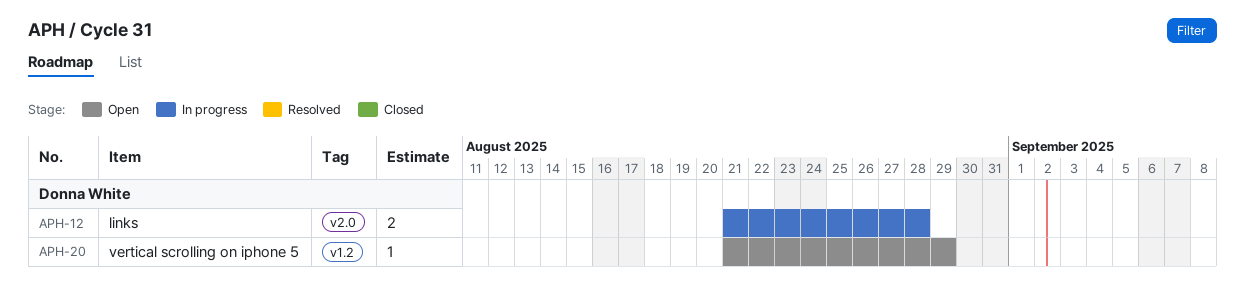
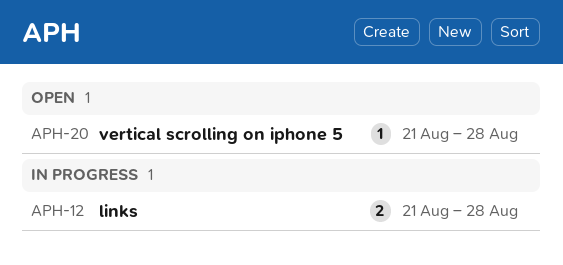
APH-20, due: Aug 29 -> Aug 28

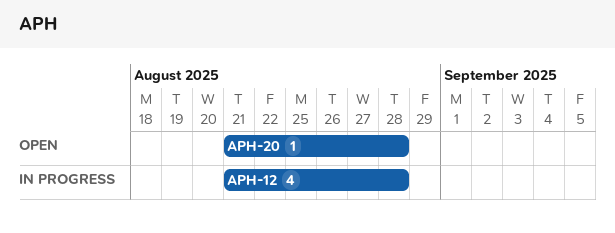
APH-12, estimate: 2 -> 4

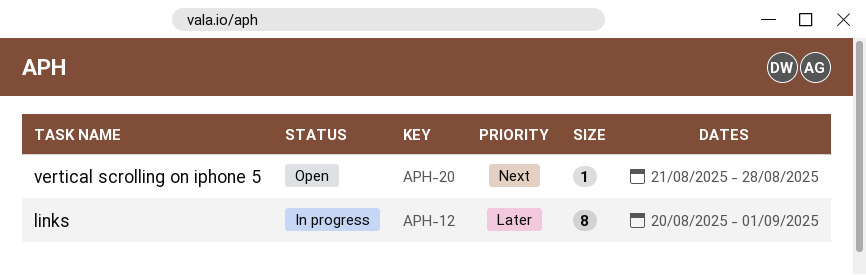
APH-12, estimate: 4 -> 8
APH-12, start: Aug 21 -> Aug 20
APH-12, due: Aug 28 -> Sep 1

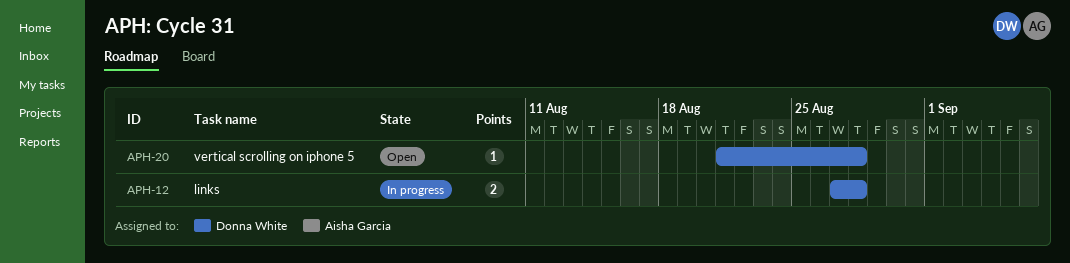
APH-12, estimate: 8 -> 2
APH-12, start: Aug 20 -> Aug 27
APH-12, due: Sep 1 -> Aug 28

